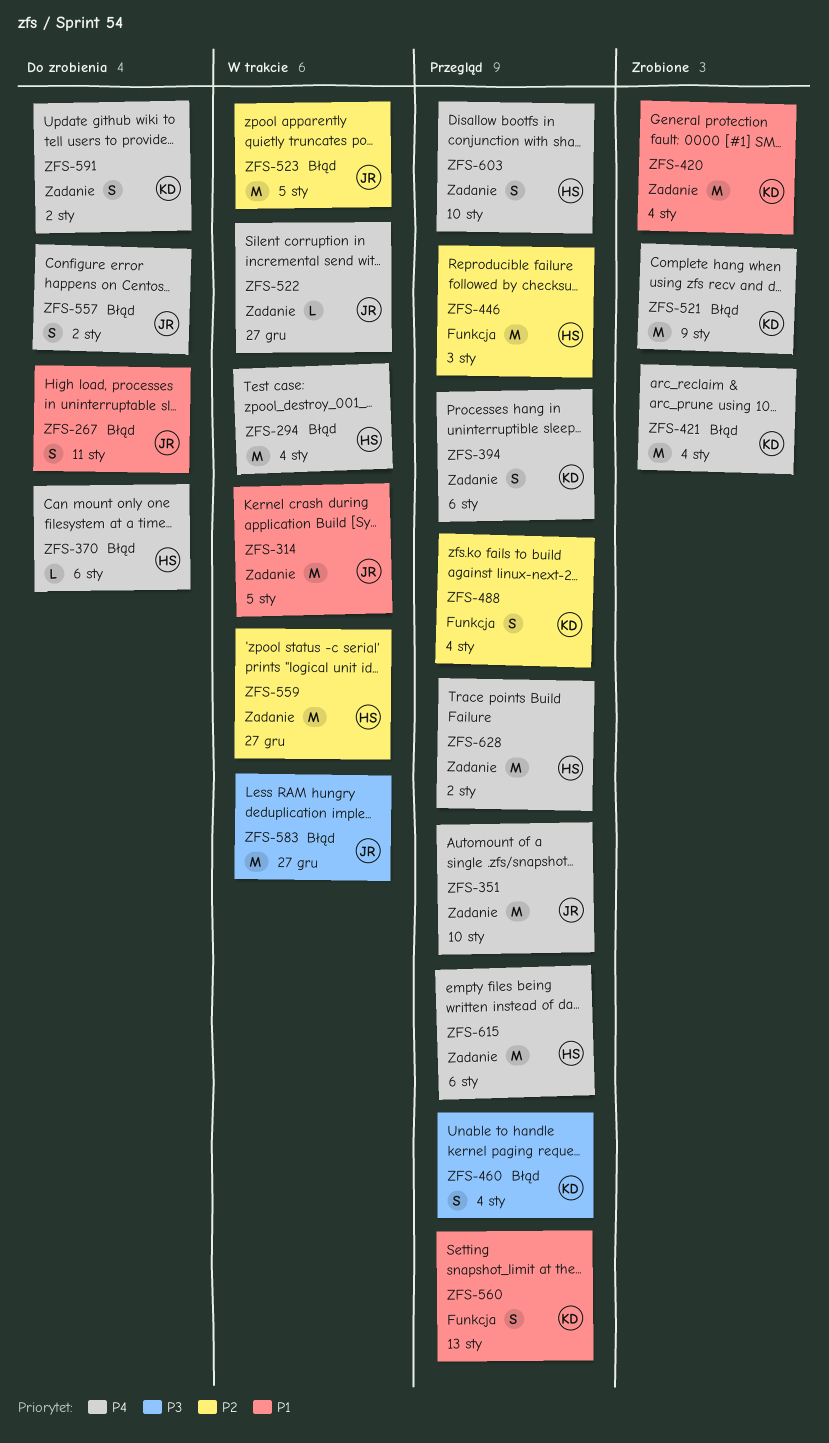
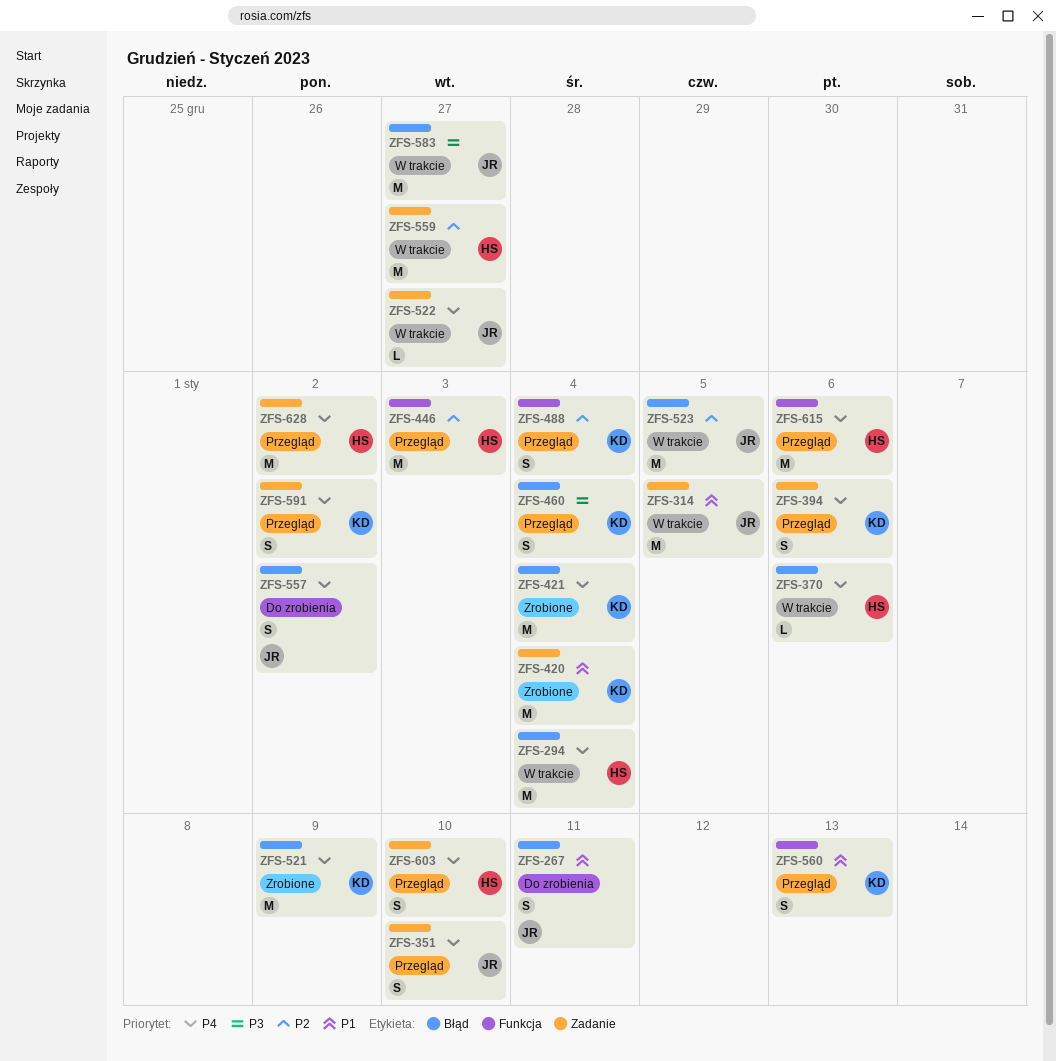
ZFS-351, estimate: M -> S
ZFS-370, status: Do zrobienia -> W trakcie
ZFS-591, status: Do zrobienia -> Przegląd
ZFS-615, label: Zadanie -> Funkcja

